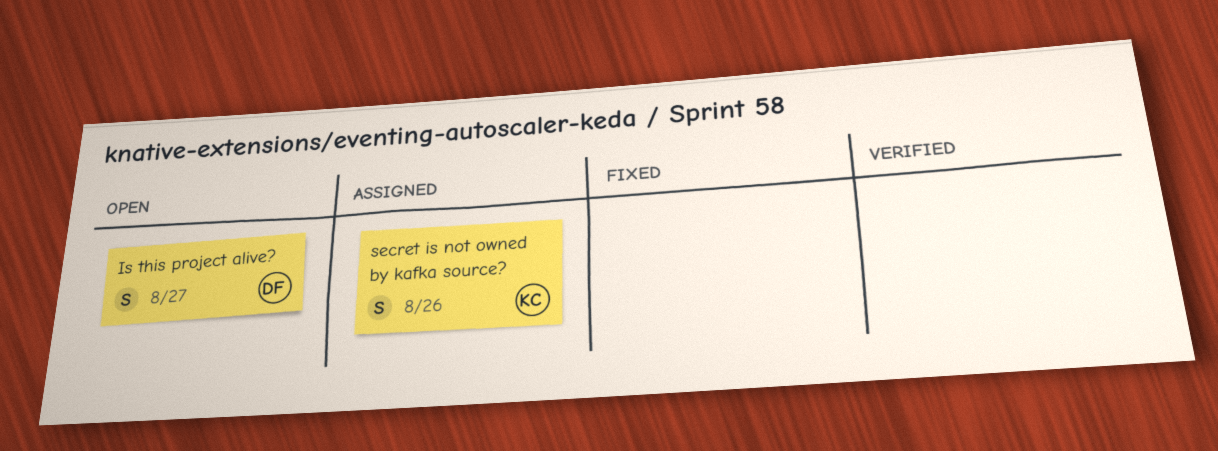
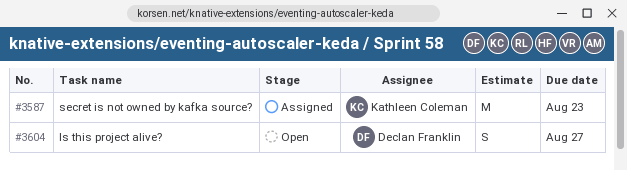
secret is not owned by kafka source?, estimate: S -> M
secret is not owned by kafka source?, due: Aug 26 -> Aug 23

